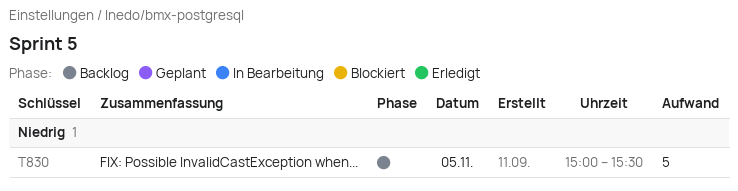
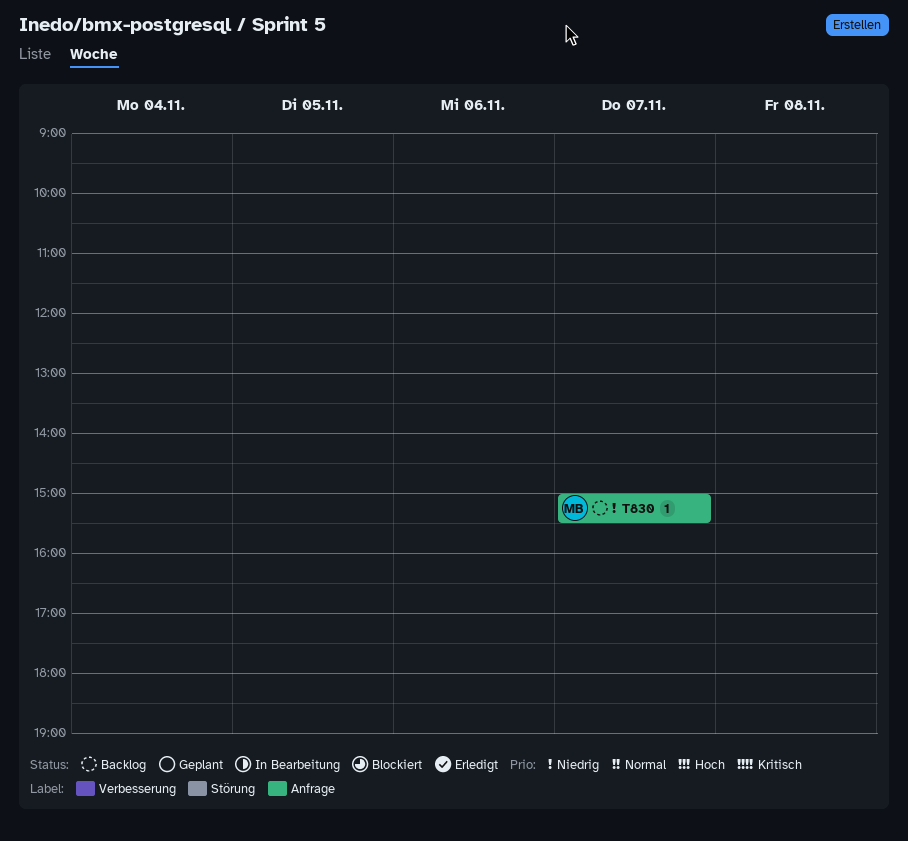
T830, estimate: 5 -> 1
T830, day: Nov 5 -> Nov 7

